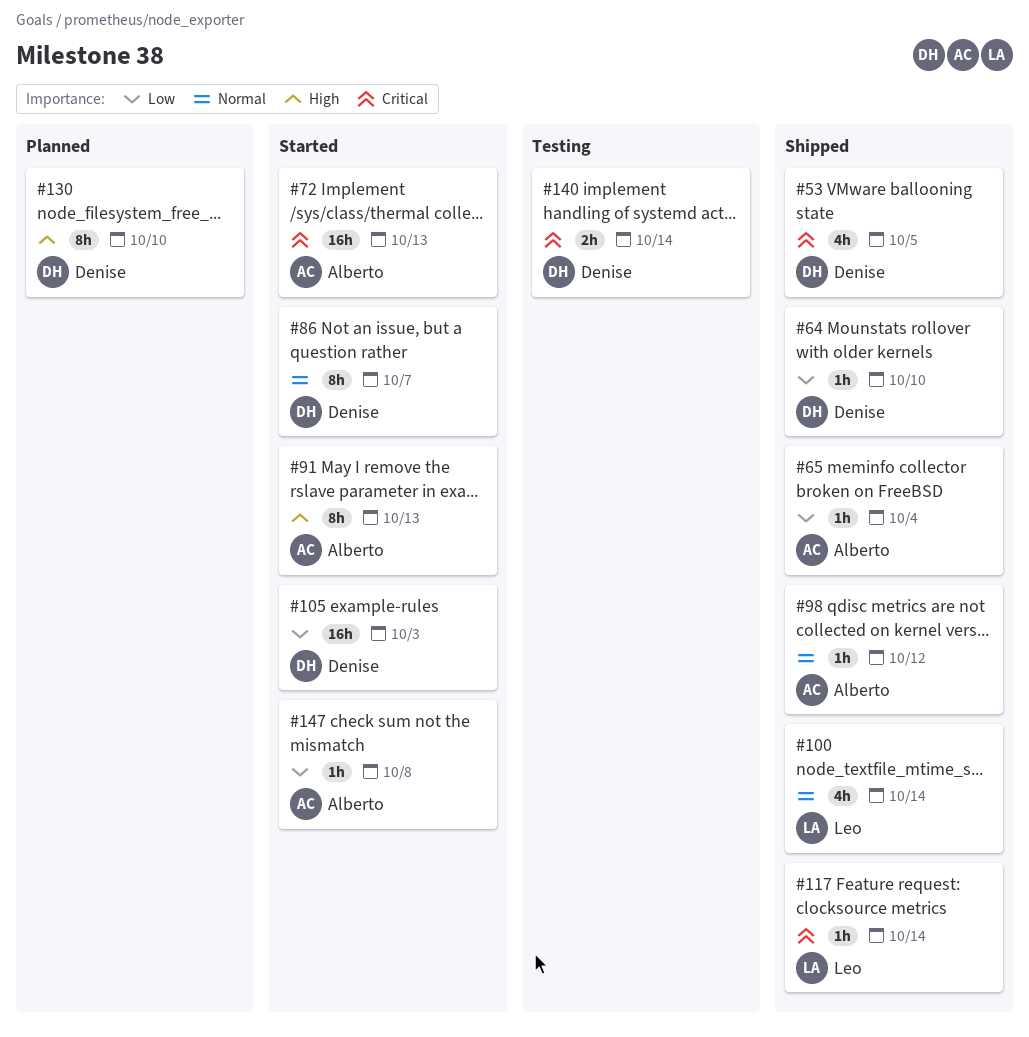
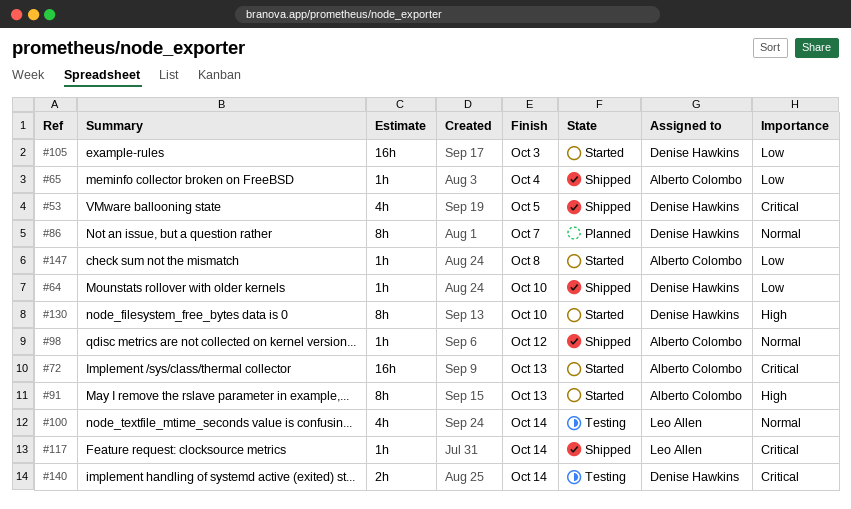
#86, status: Started -> Planned
#100, status: Shipped -> Testing
#130, status: Planned -> Started

